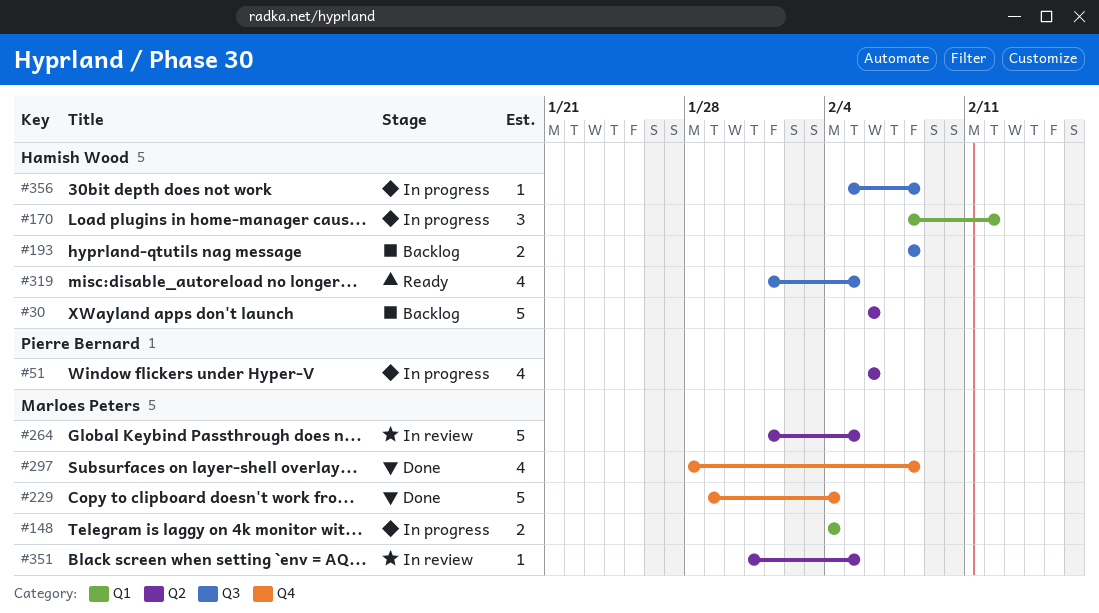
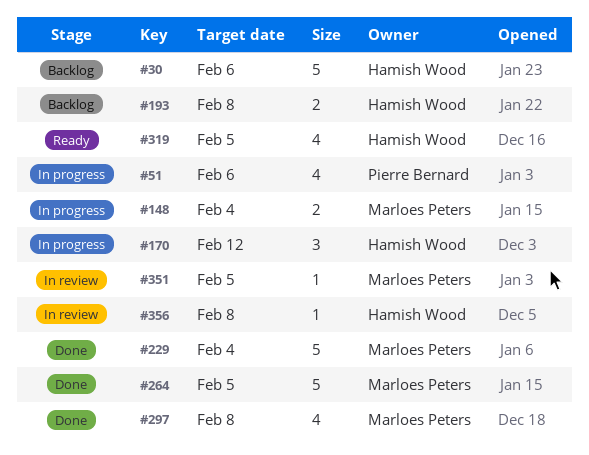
#264, status: In review -> Done
#356, status: In progress -> In review

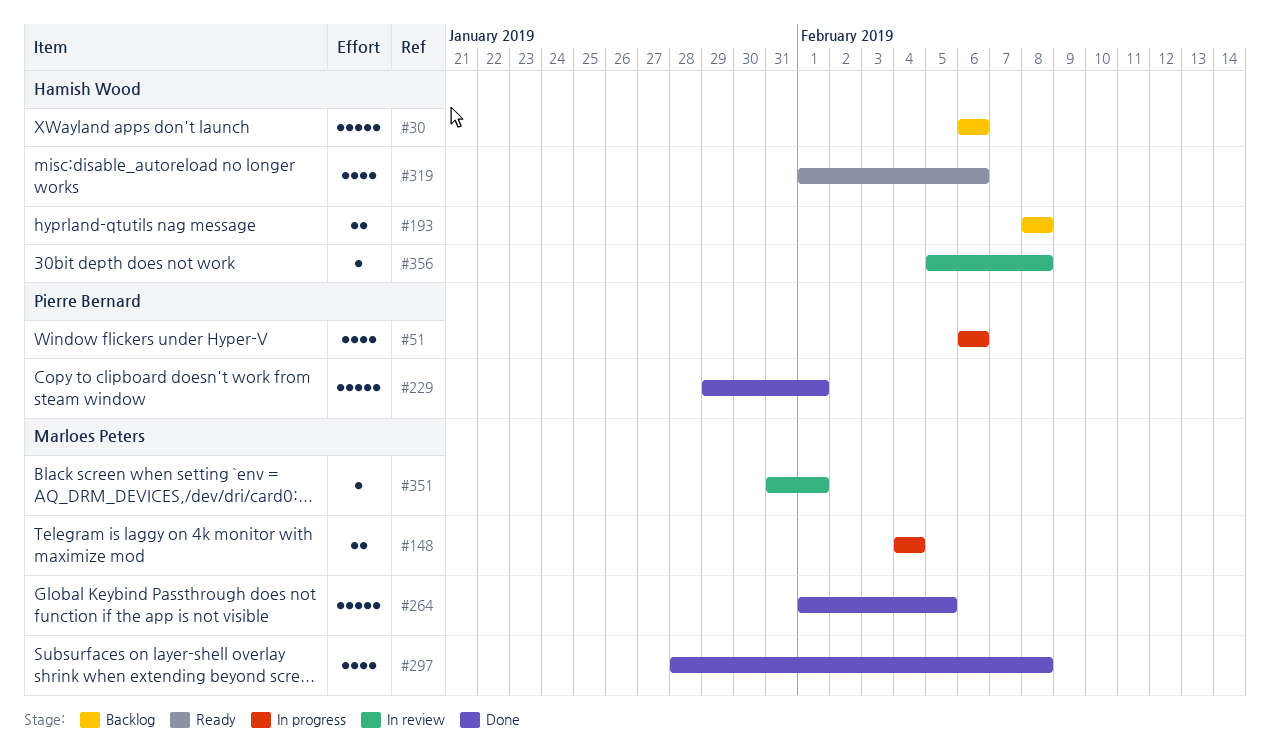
#170: present -> none
#229, owner: Marloes Peters -> Pierre Bernard
#229, due: Feb 4 -> Feb 1
#319, due: Feb 5 -> Feb 6
#351, due: Feb 5 -> Feb 1

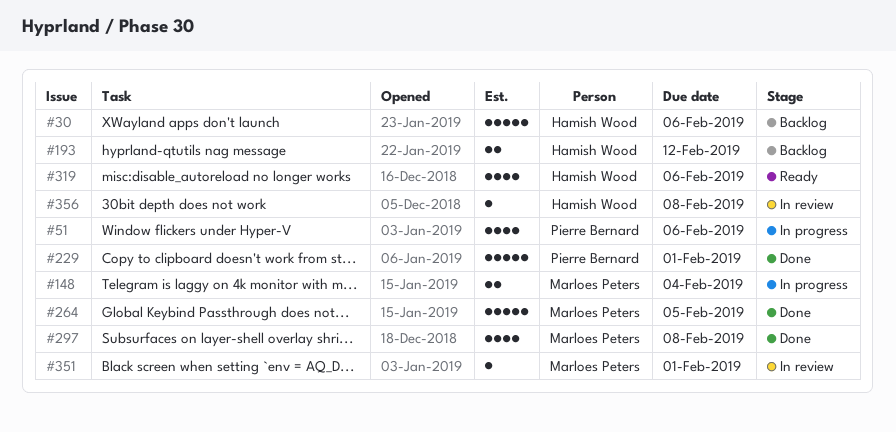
#193, due: Feb 8 -> Feb 12

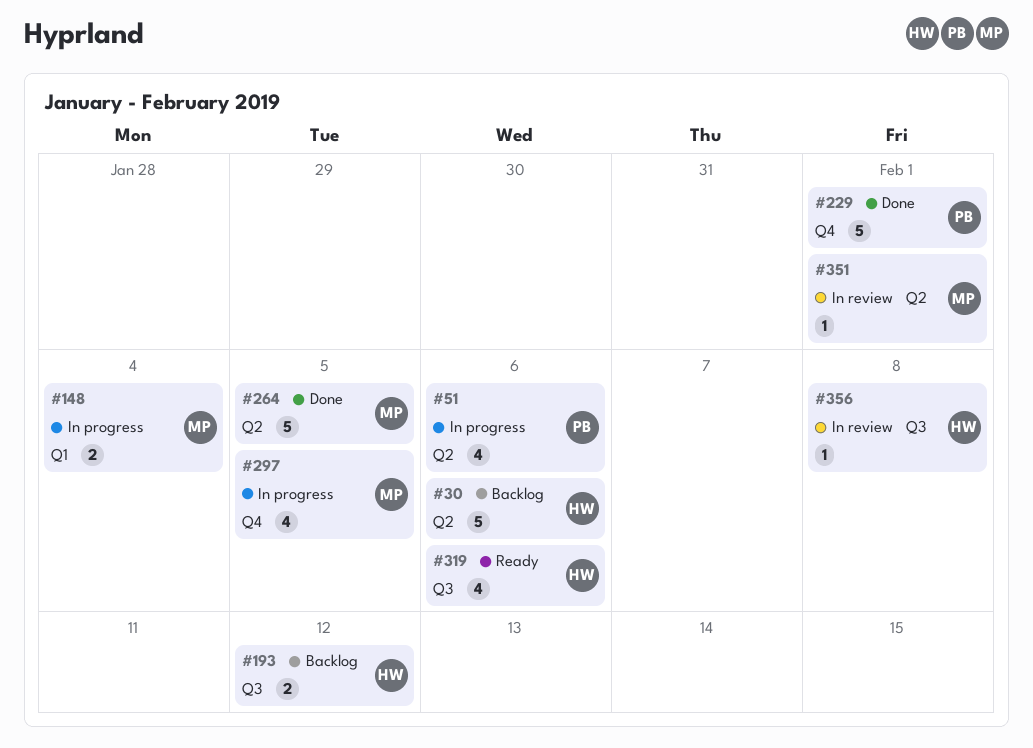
#297, status: Done -> In progress
#297, due: Feb 8 -> Feb 5

